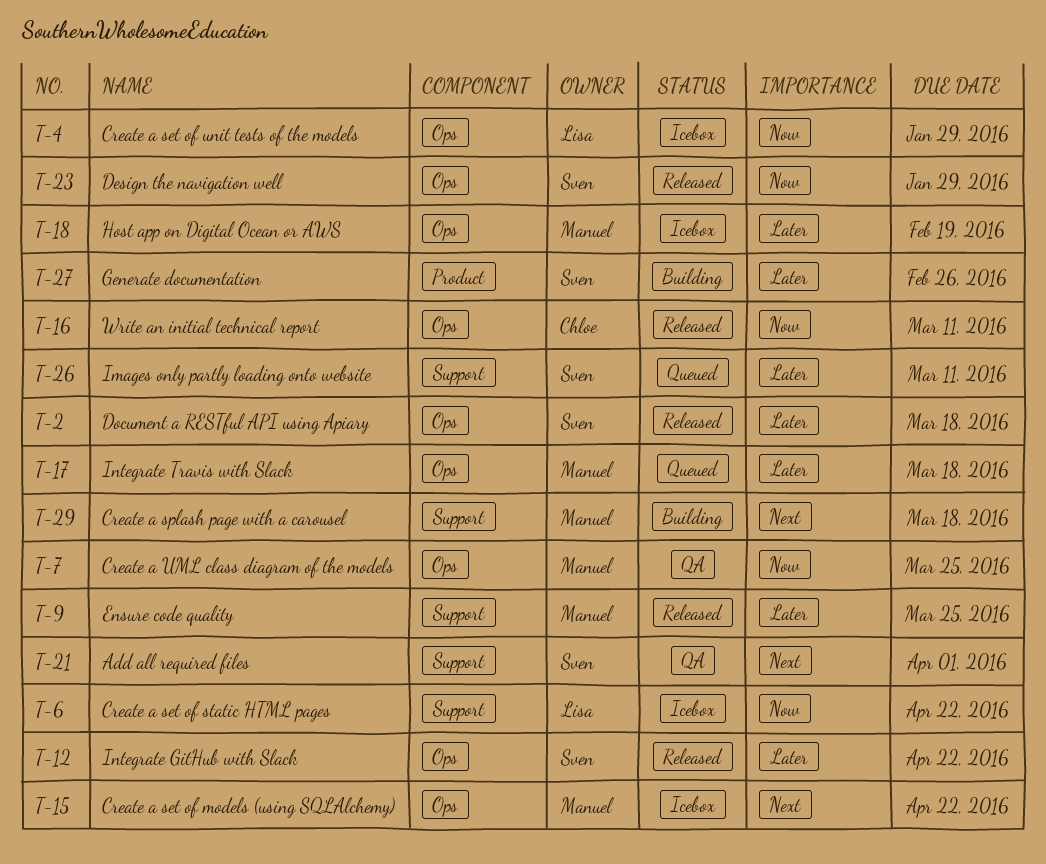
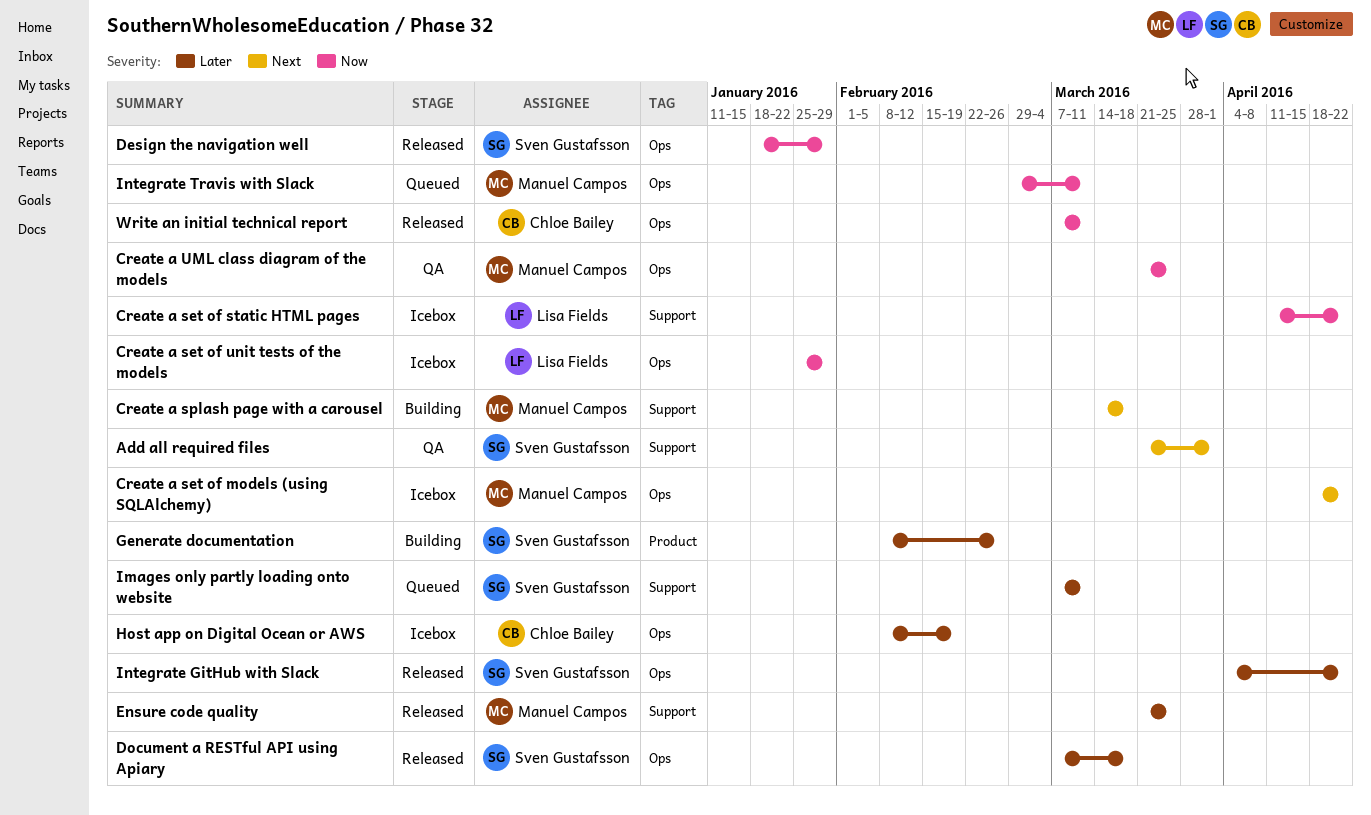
Host app on Digital Ocean or AWS, owner: Manuel Campos -> Chloe Bailey
Integrate Travis with Slack, priority: Later -> Now
Integrate Travis with Slack, due: Mar 18 -> Mar 11

